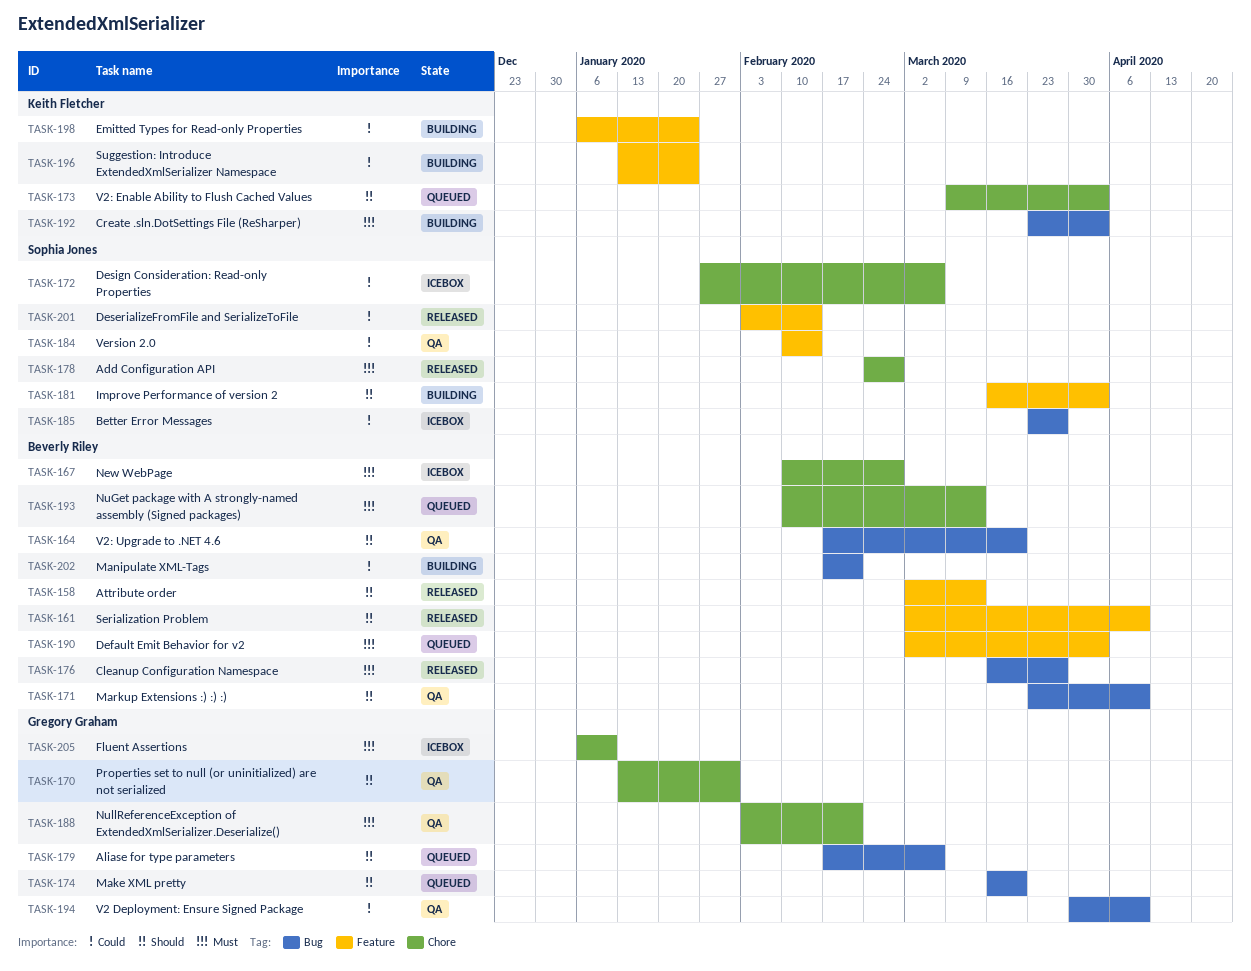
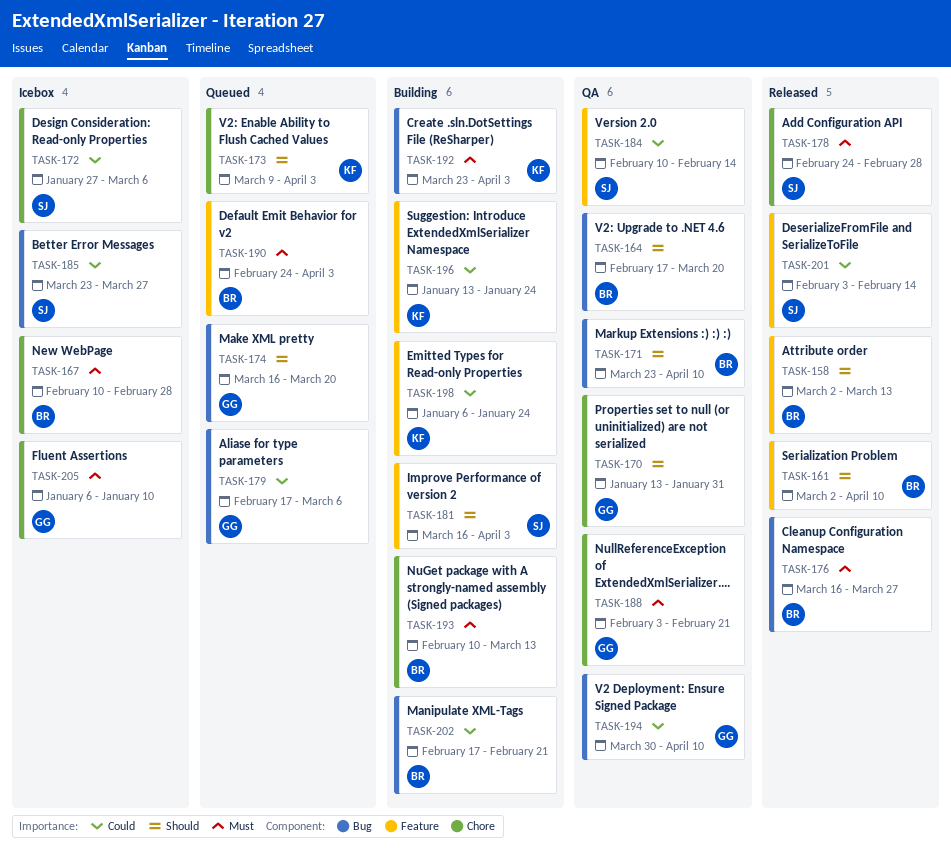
TASK-179, priority: Should -> Could
TASK-190, start: Mar 2 -> Feb 24
TASK-193, status: Queued -> Building

